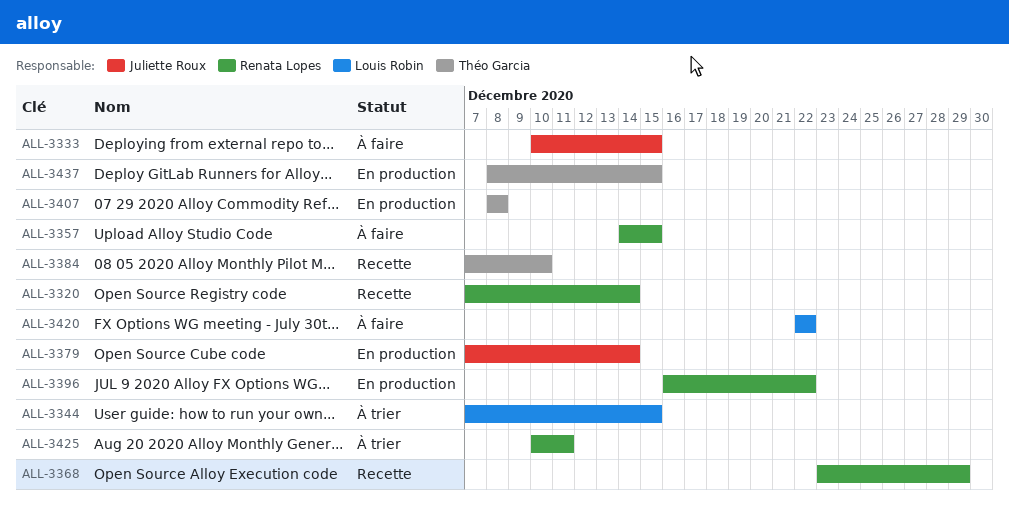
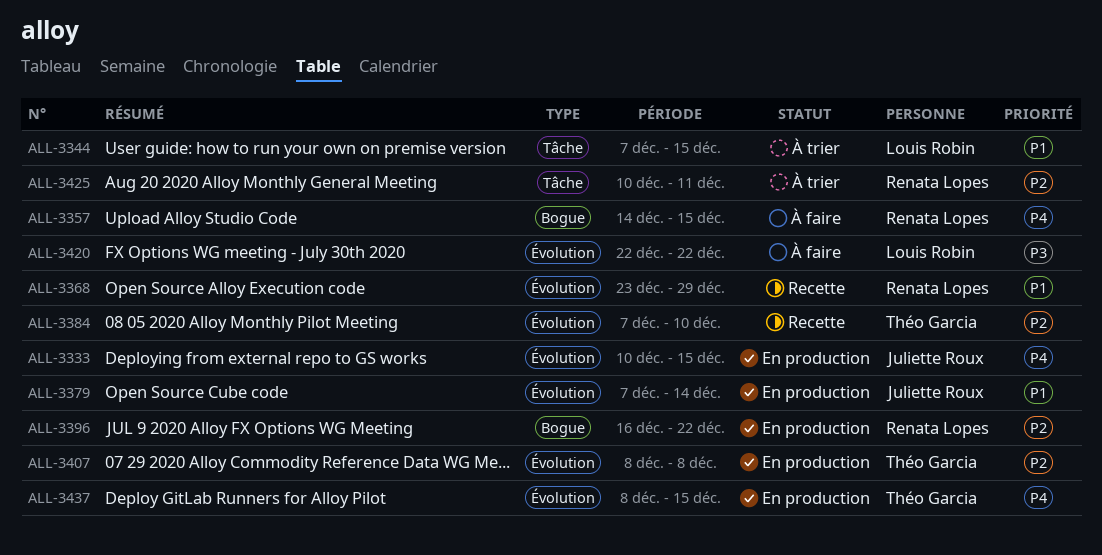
ALL-3320: present -> none
ALL-3333, status: À faire -> En production

